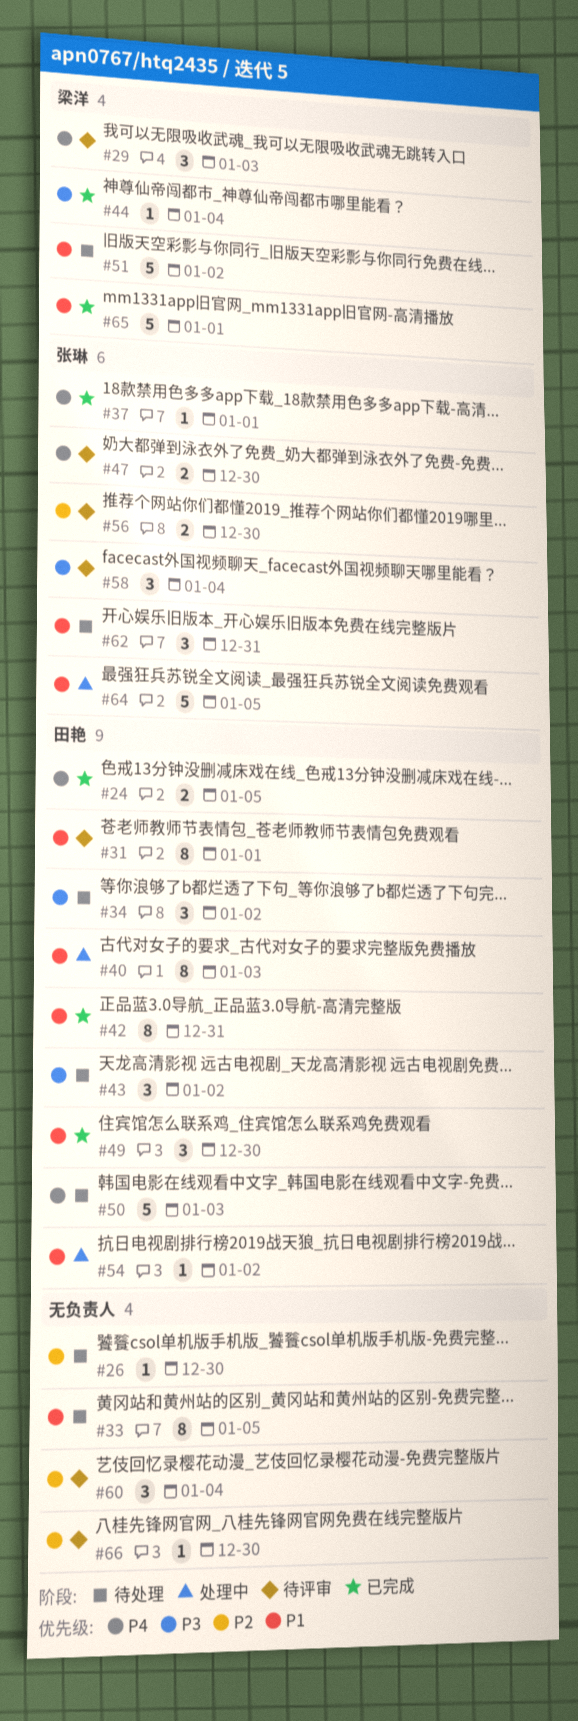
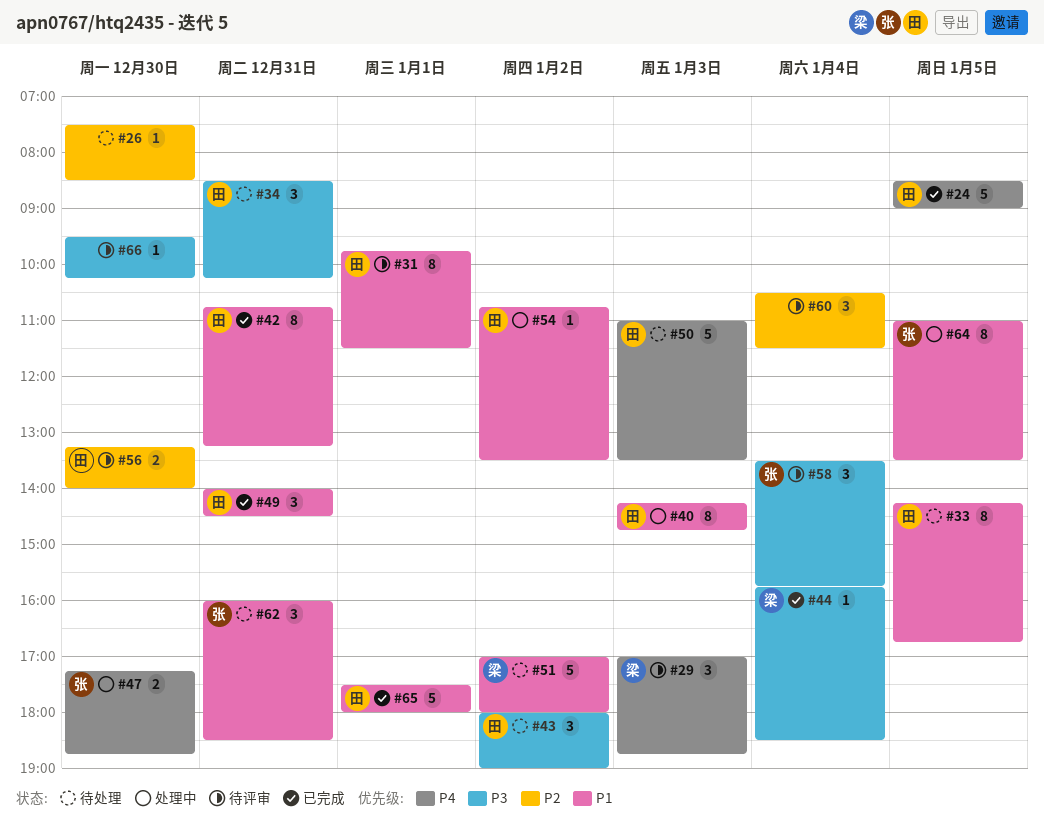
#24, estimate: 2 -> 5
#33, owner: none -> 田艳
#34, day: Jan 2 -> Dec 31
#37: present -> none
#47, status: 待评审 -> 处理中
#49, day: Dec 30 -> Dec 31
#56, owner: 张琳 -> 田艳
#64, estimate: 5 -> 8
#65, owner: 梁洋 -> 田艳
#66, priority: P2 -> P3

